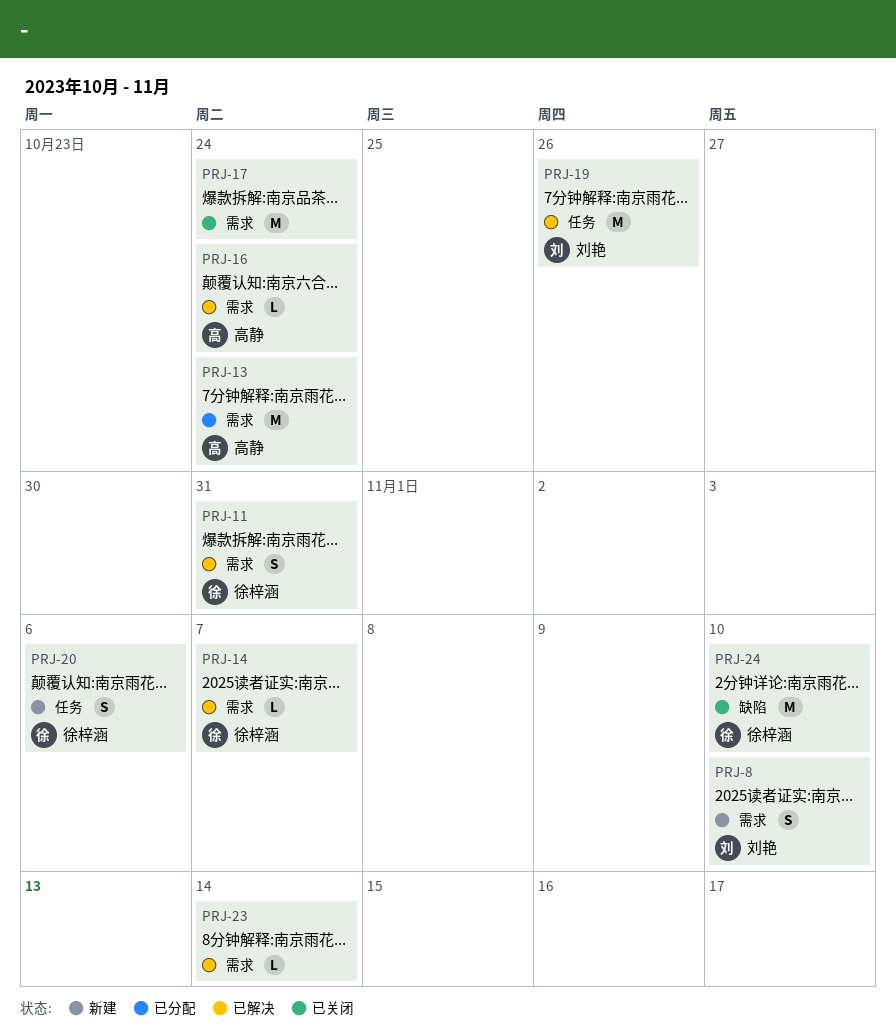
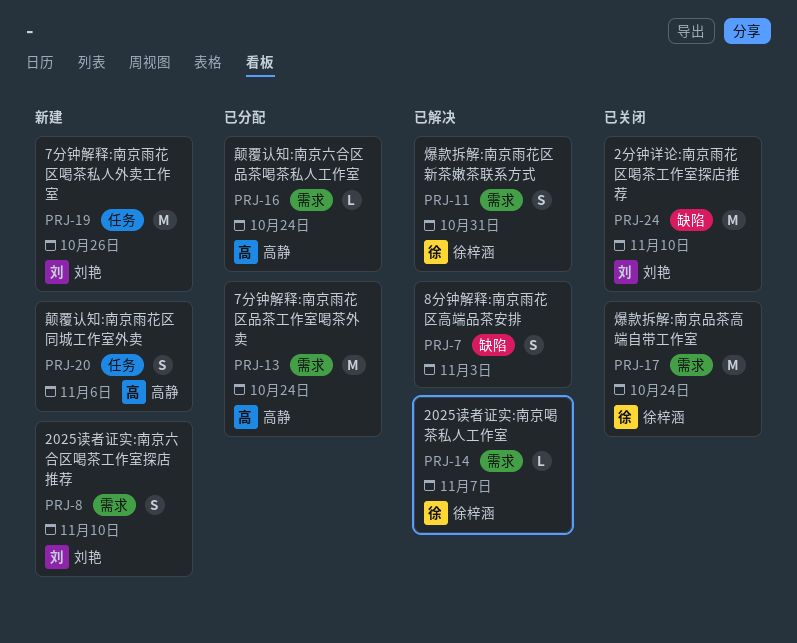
PRJ-7: none -> present
PRJ-16, status: 已解决 -> 已分配
PRJ-17, owner: none -> 徐梓涵
PRJ-19, status: 已解决 -> 新建
PRJ-20, owner: 徐梓涵 -> 高静
PRJ-23: present -> none
PRJ-24, owner: 徐梓涵 -> 刘艳

